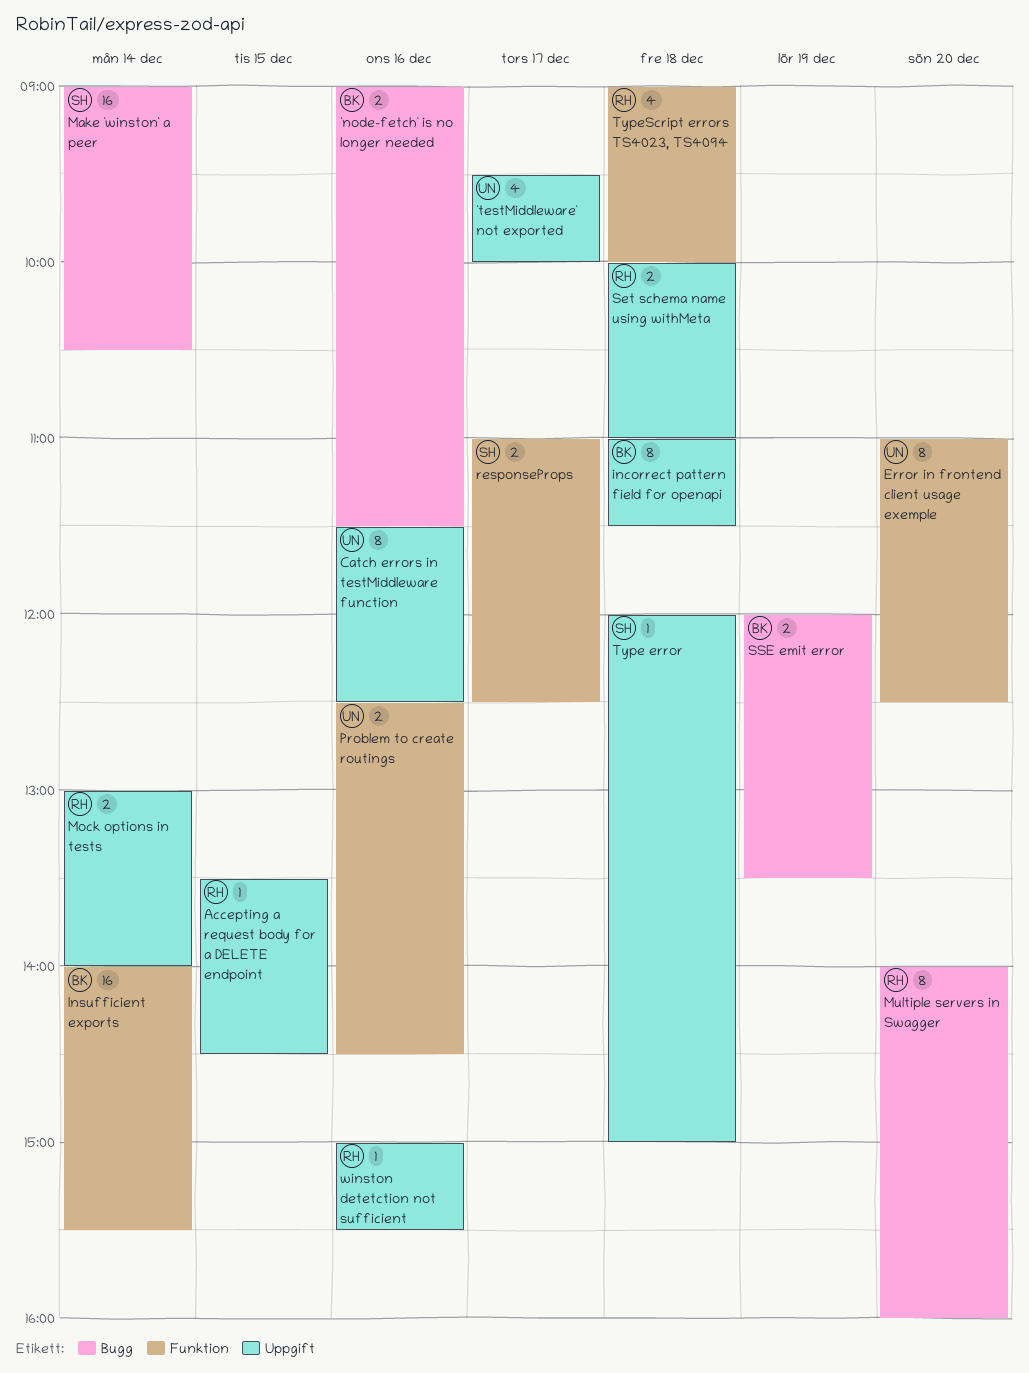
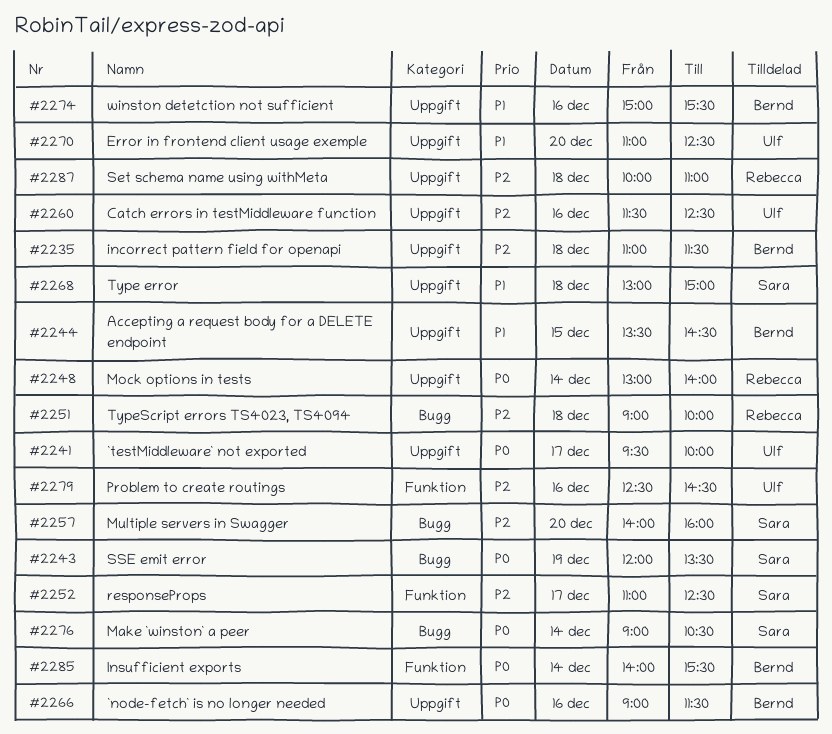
`node-fetch` is no longer needed, label: Bugg -> Uppgift
Accepting a request body for a DELETE endpoint, owner: Rebecca -> Bernd
Error in frontend client usage exemple, label: Funktion -> Uppgift
Multiple servers in Swagger, owner: Rebecca -> Sara
SSE emit error, owner: Bernd -> Sara
Type error, begins: 12:00 -> 13:00
TypeScript errors TS4023, TS4094, label: Funktion -> Bugg
winston detetction not sufficient, owner: Rebecca -> Bernd

